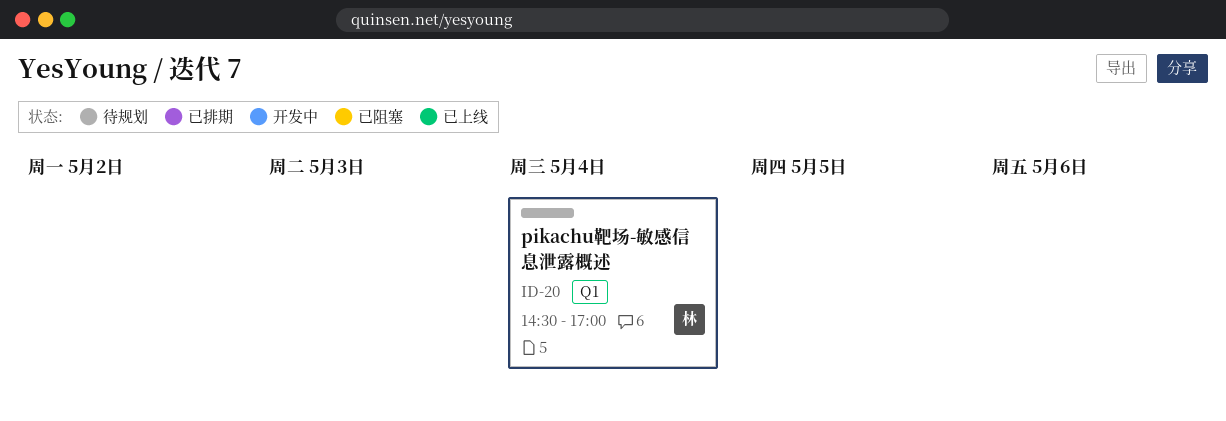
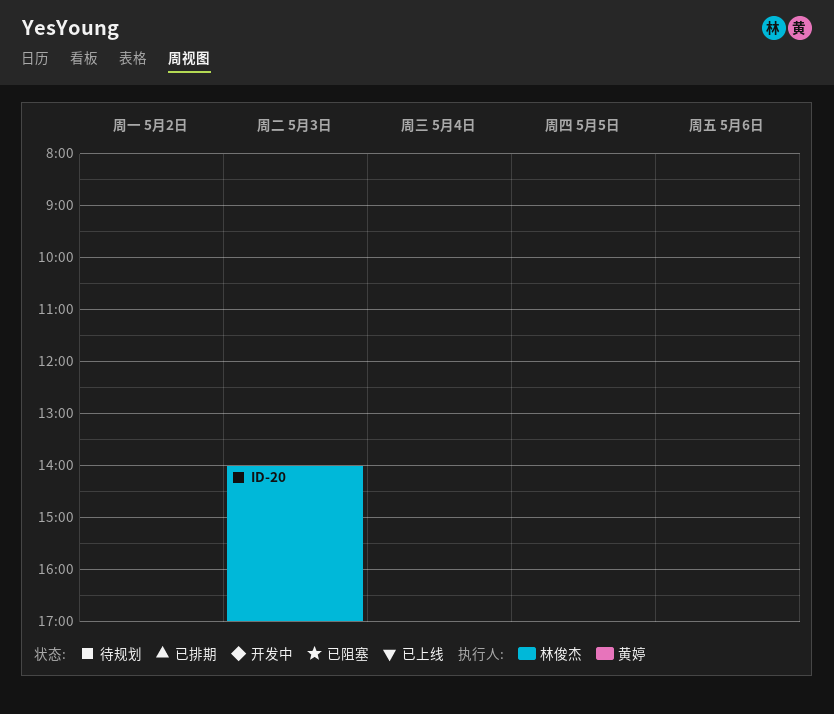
ID-20, day: May 4 -> May 3
ID-20, begins: 14:30 -> 14:00

